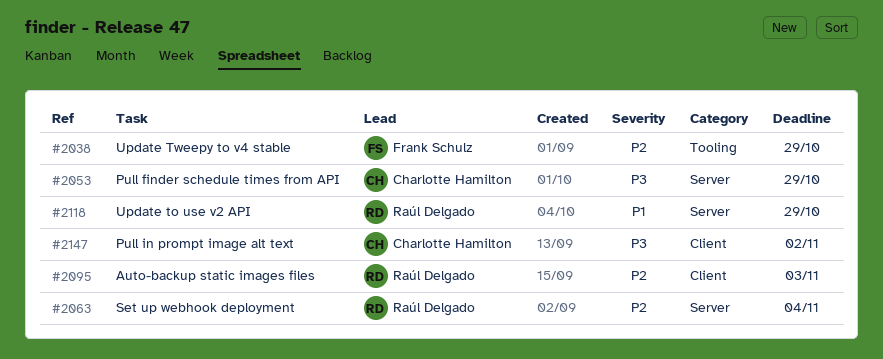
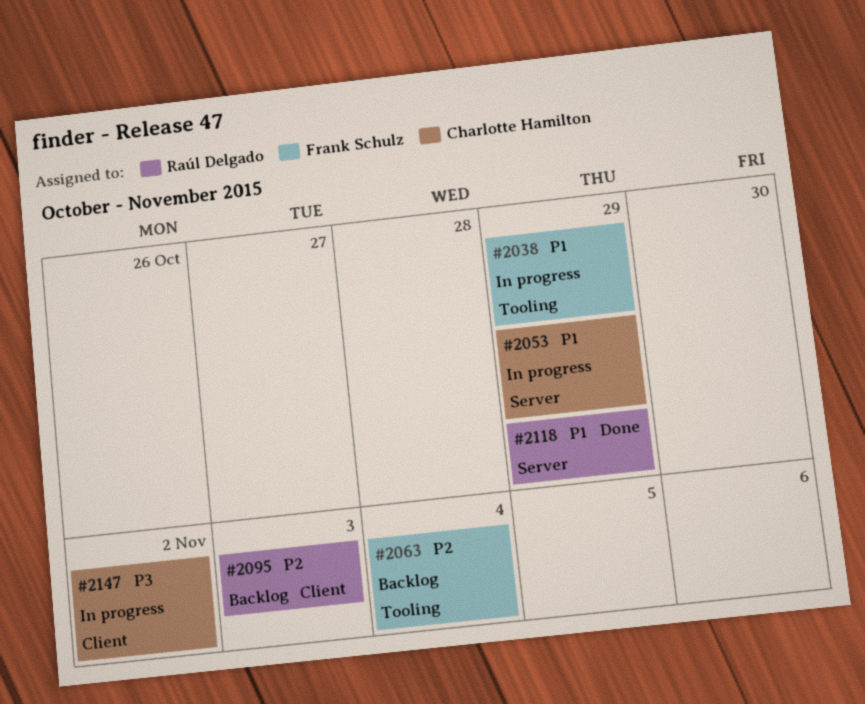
#2038, priority: P2 -> P1
#2053, priority: P3 -> P1
#2063, owner: Raúl Delgado -> Frank Schulz
#2063, label: Server -> Tooling

